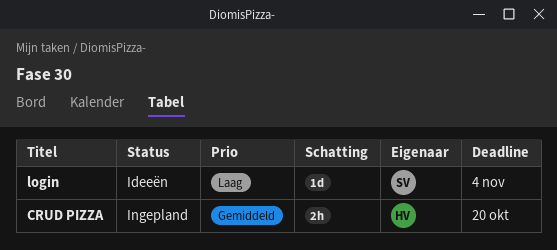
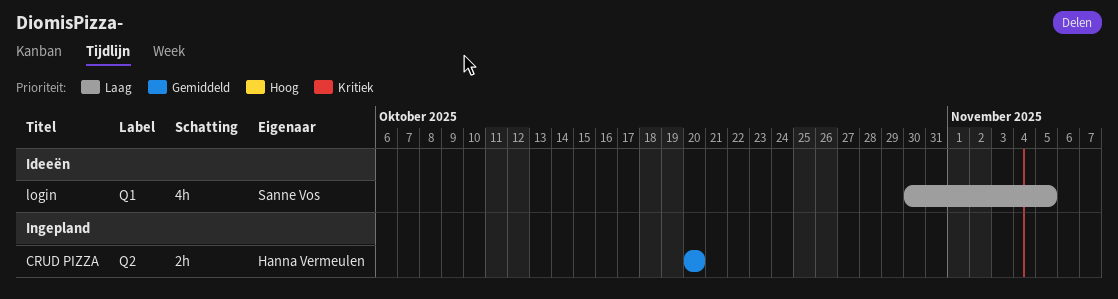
login, estimate: 1d -> 4h
login, due: Nov 4 -> Nov 5

